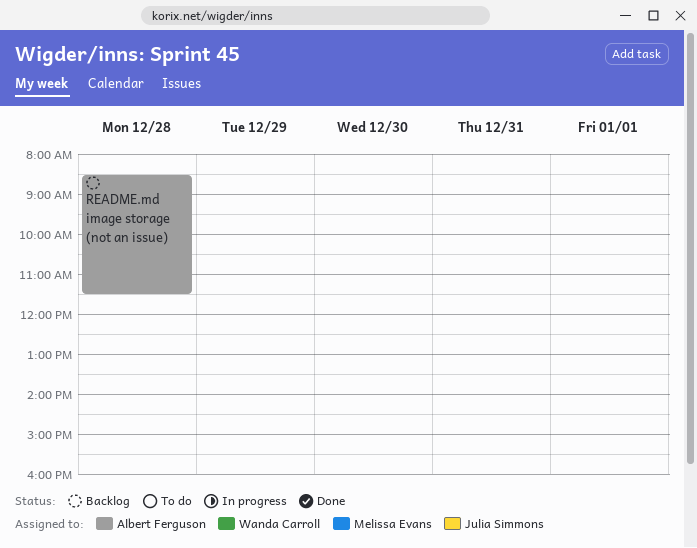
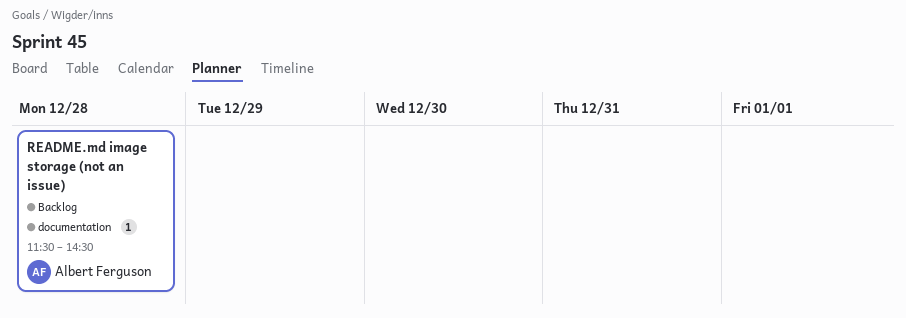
README.md image storage (not an issue), begins: 08:30 -> 11:30
README.md image storage (not an issue), ends: 11:30 -> 14:30

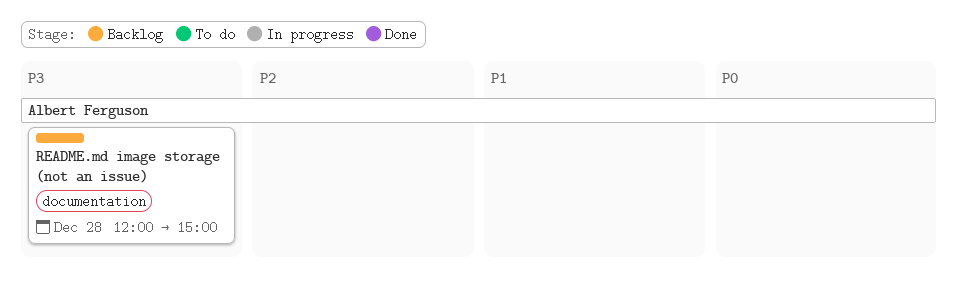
README.md image storage (not an issue), begins: 11:30 -> 12:00
README.md image storage (not an issue), ends: 14:30 -> 15:00

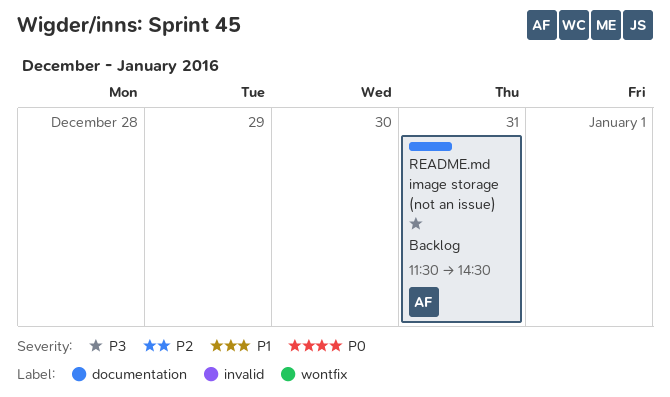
README.md image storage (not an issue), day: Dec 28 -> Dec 31
README.md image storage (not an issue), begins: 12:00 -> 11:30
README.md image storage (not an issue), ends: 15:00 -> 14:30

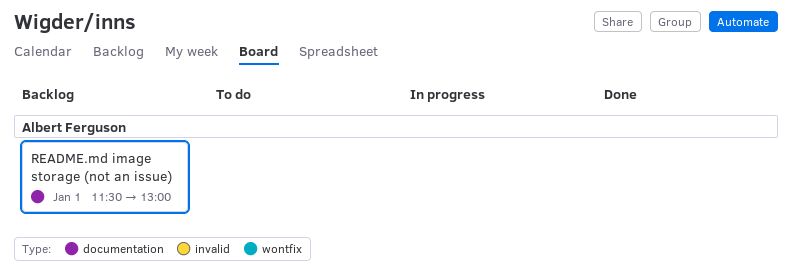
README.md image storage (not an issue), day: Dec 31 -> Jan 1
README.md image storage (not an issue), ends: 14:30 -> 13:00

